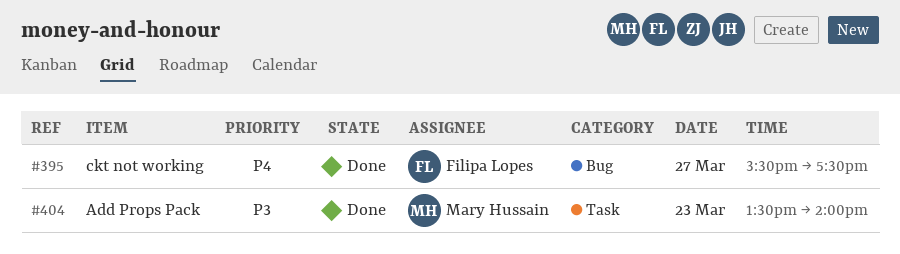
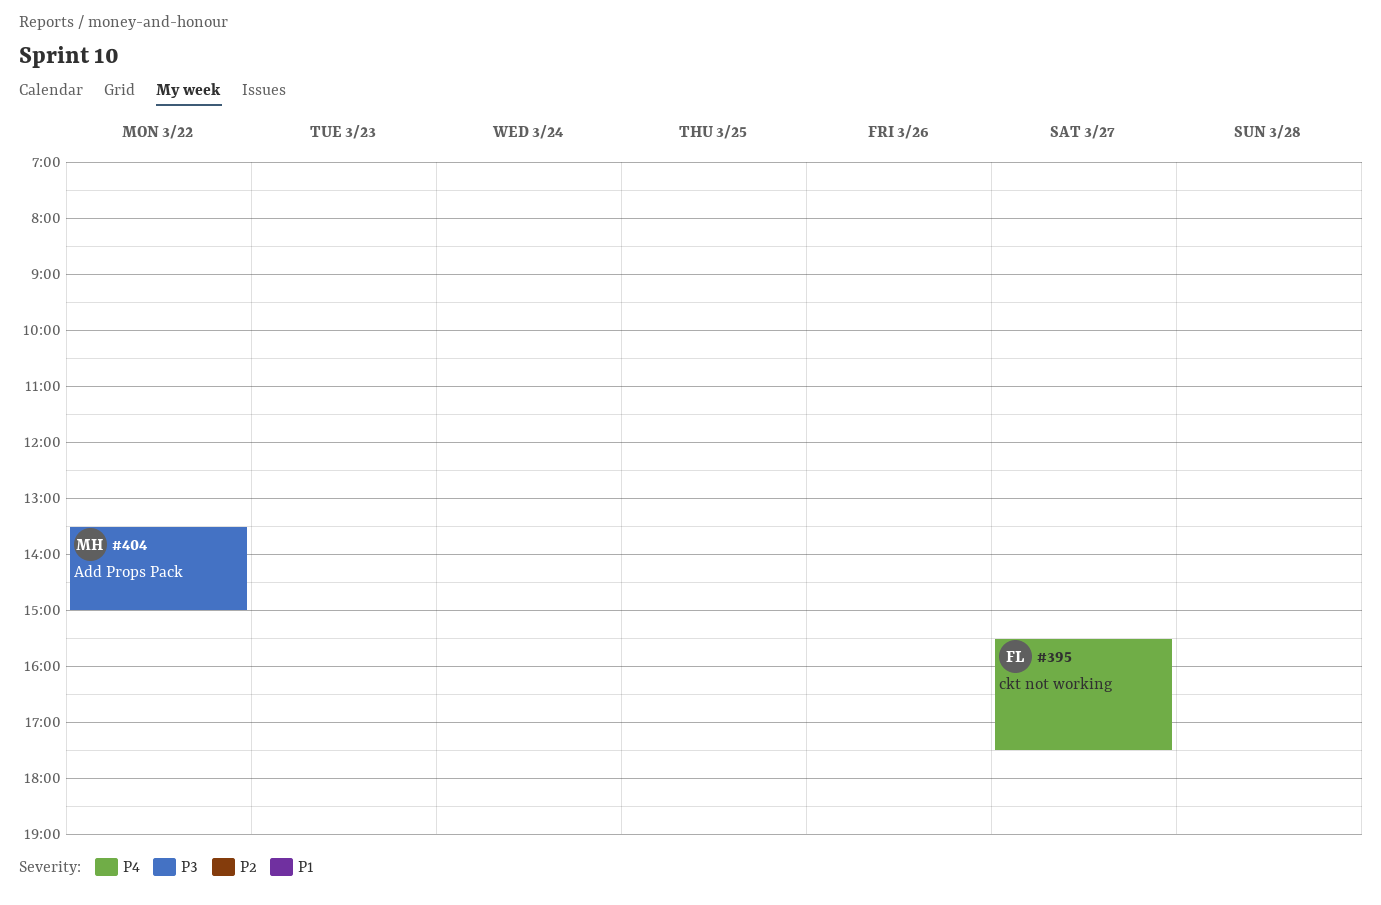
#404, day: Mar 23 -> Mar 22
#404, ends: 14:00 -> 15:00

